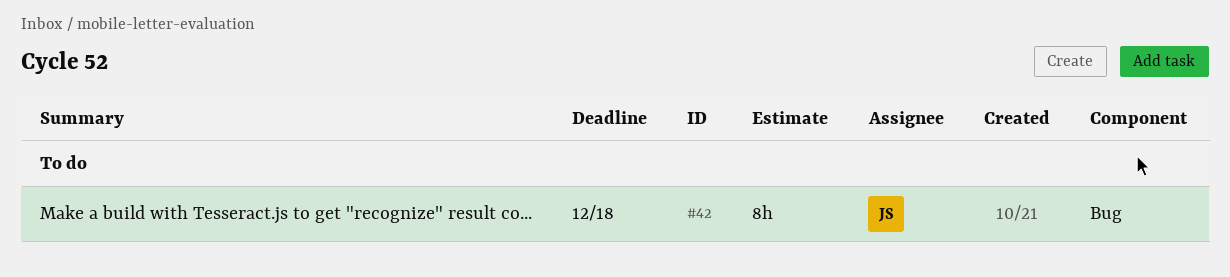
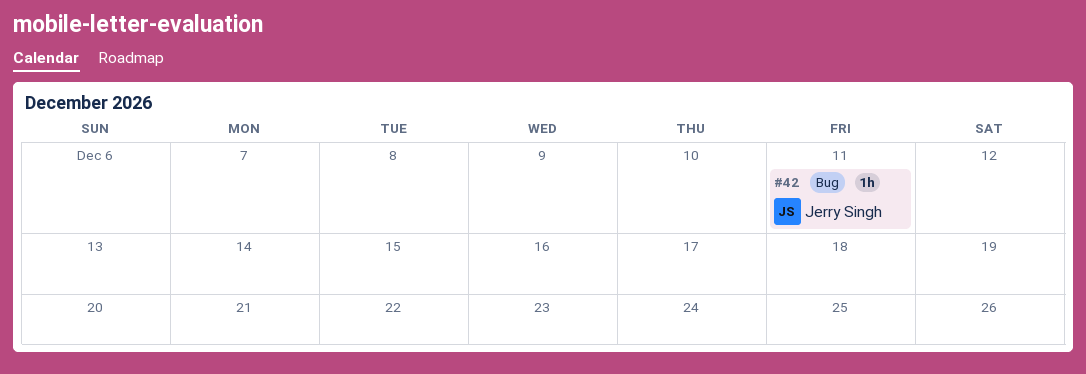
#42, estimate: 8h -> 1h
#42, due: Dec 18 -> Dec 11

